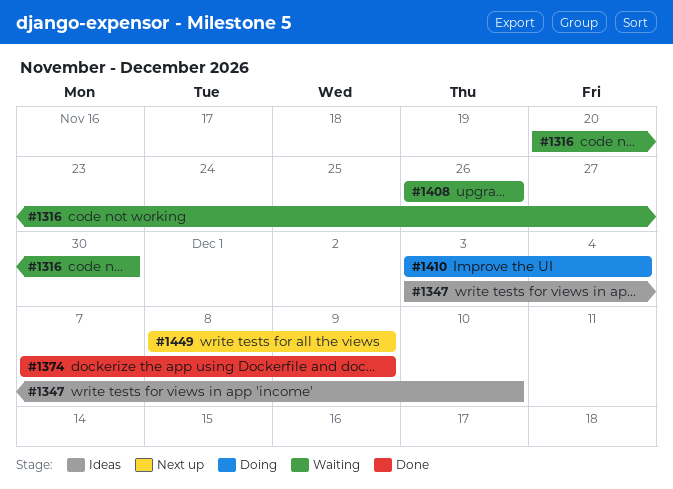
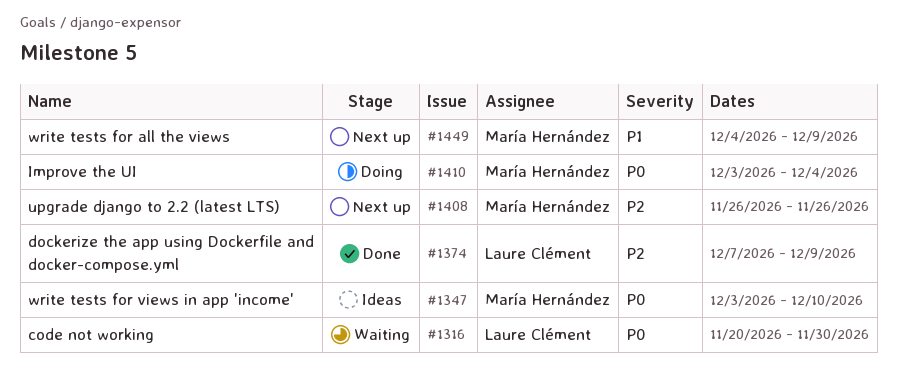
#1408, status: Waiting -> Next up
#1449, start: Dec 8 -> Dec 4

